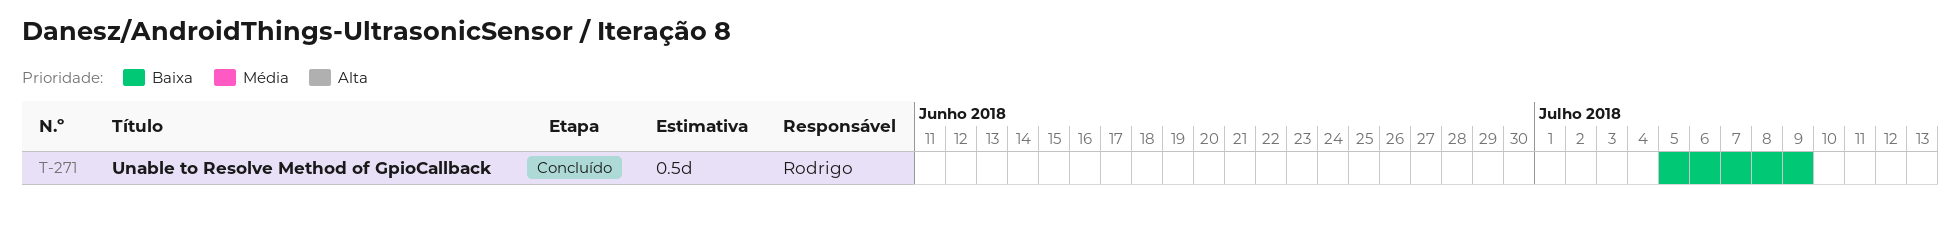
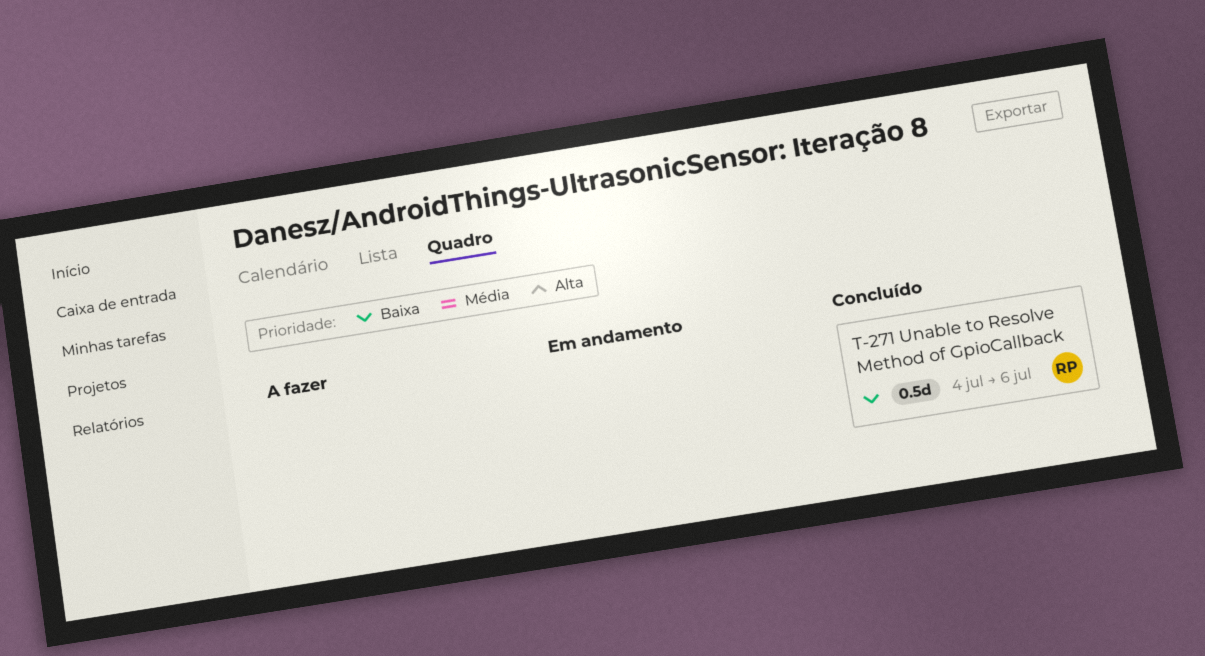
T-271, start: Jul 5 -> Jul 4
T-271, due: Jul 9 -> Jul 6

